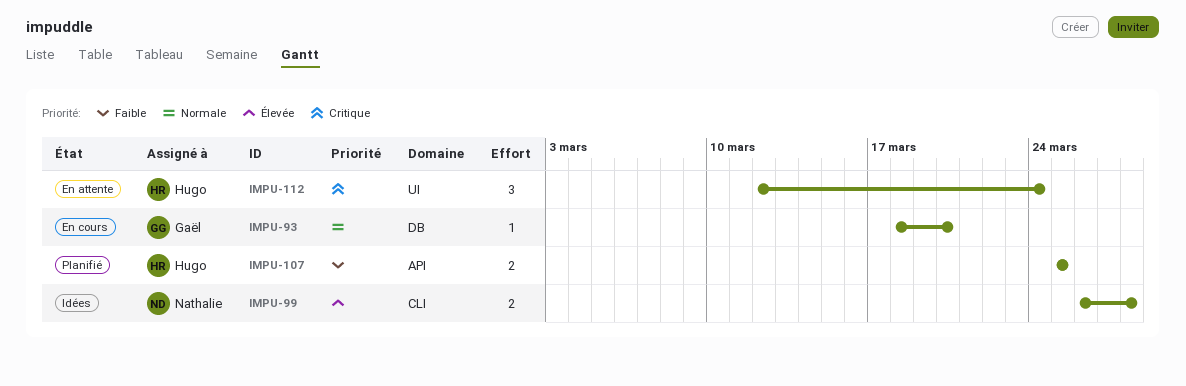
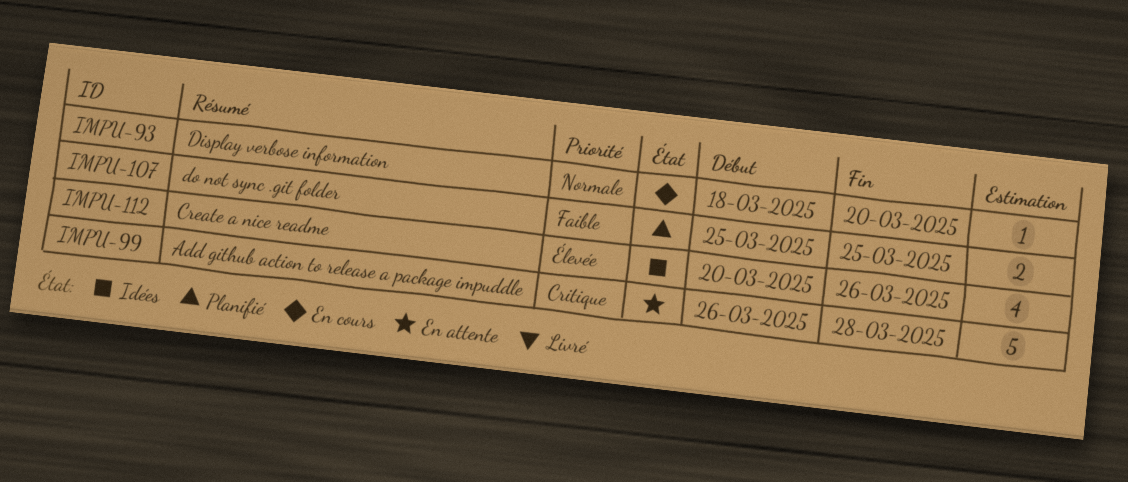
IMPU-99, status: Idées -> En attente
IMPU-99, priority: Élevée -> Critique
IMPU-99, estimate: 2 -> 5
IMPU-112, status: En attente -> Idées
IMPU-112, priority: Critique -> Élevée
IMPU-112, estimate: 3 -> 4
IMPU-112, start: Mar 12 -> Mar 20
IMPU-112, due: Mar 24 -> Mar 26

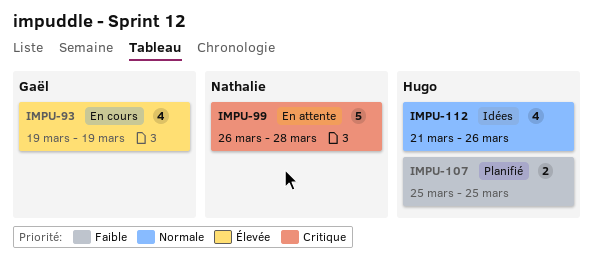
IMPU-93, priority: Normale -> Élevée
IMPU-93, estimate: 1 -> 4
IMPU-93, start: Mar 18 -> Mar 19
IMPU-93, due: Mar 20 -> Mar 19
IMPU-112, priority: Élevée -> Normale
IMPU-112, start: Mar 20 -> Mar 21

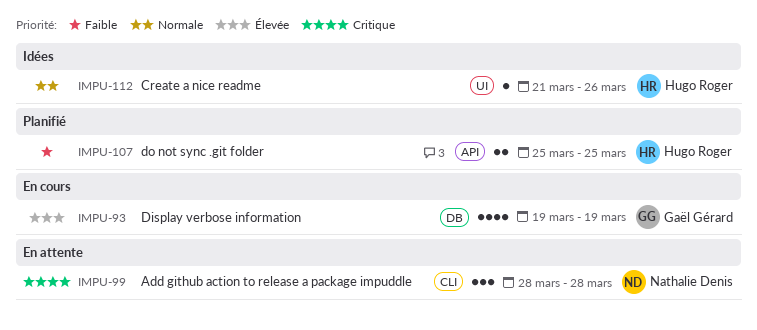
IMPU-99, estimate: 5 -> 3
IMPU-99, start: Mar 26 -> Mar 28
IMPU-112, estimate: 4 -> 1

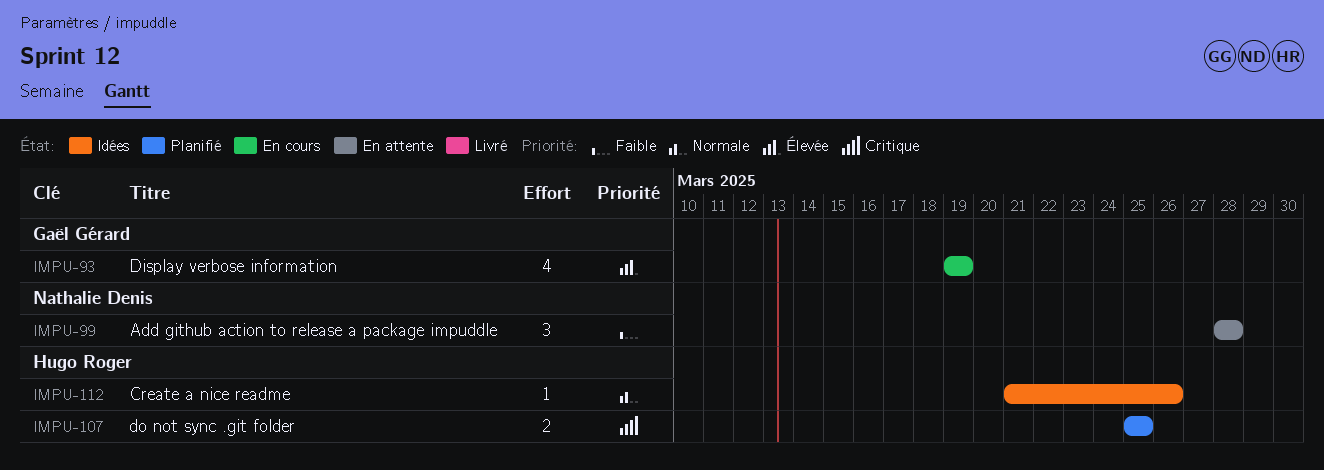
IMPU-99, priority: Critique -> Faible
IMPU-107, priority: Faible -> Critique

